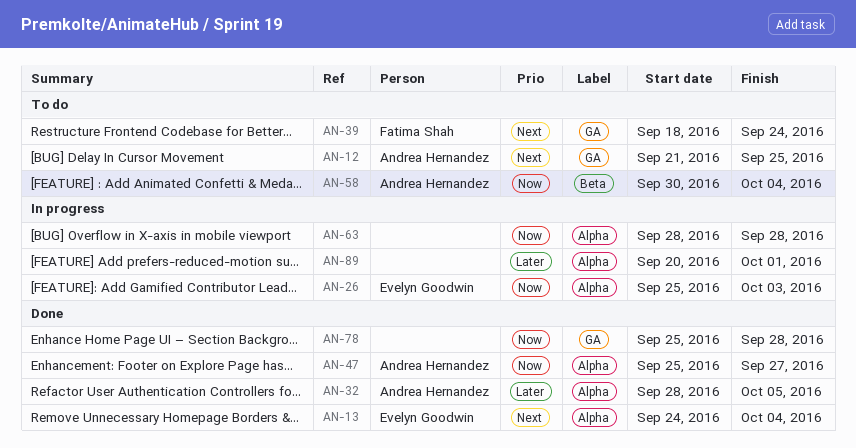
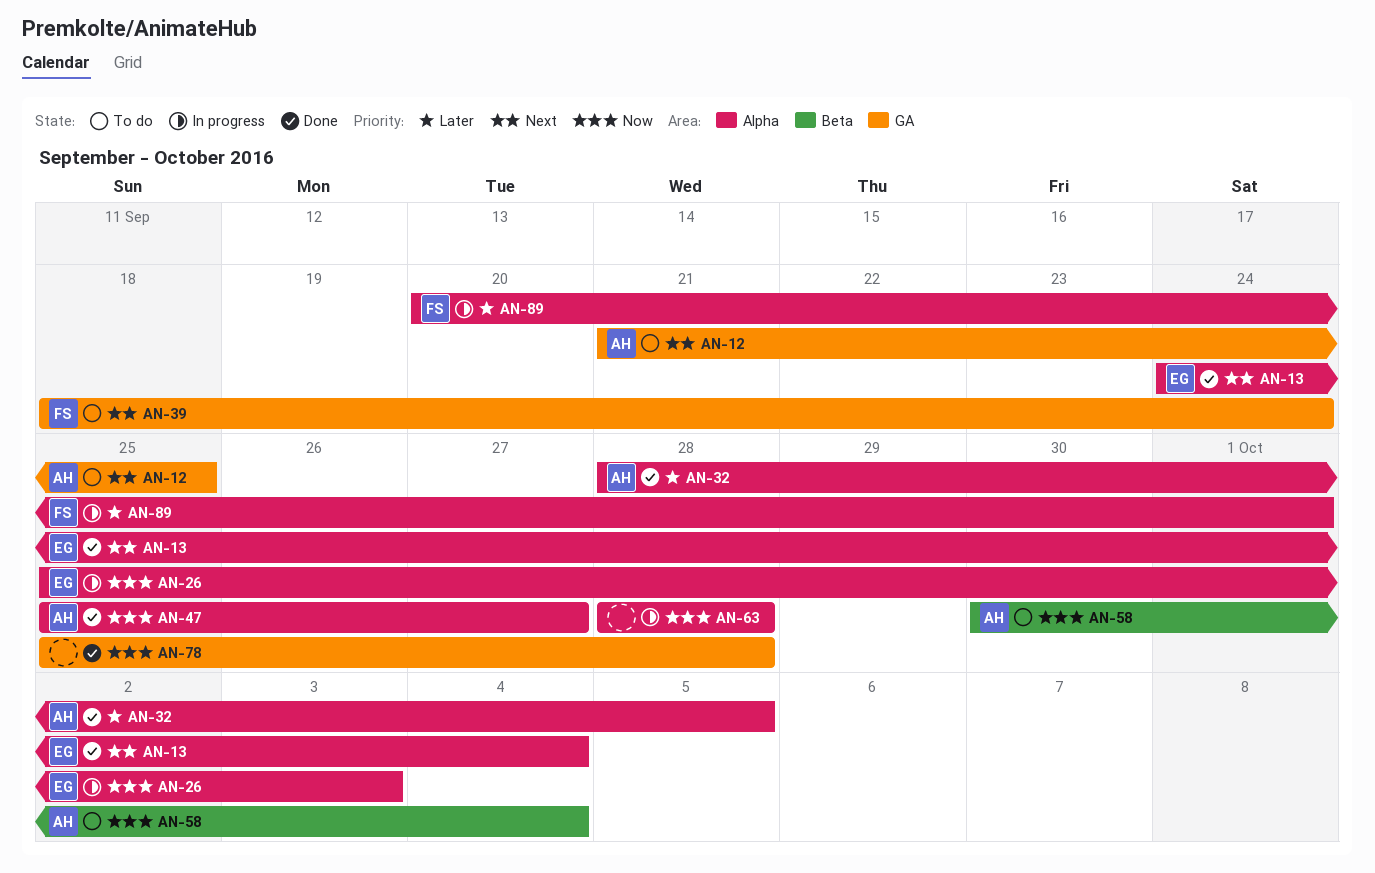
AN-89, owner: none -> Fatima Shah

